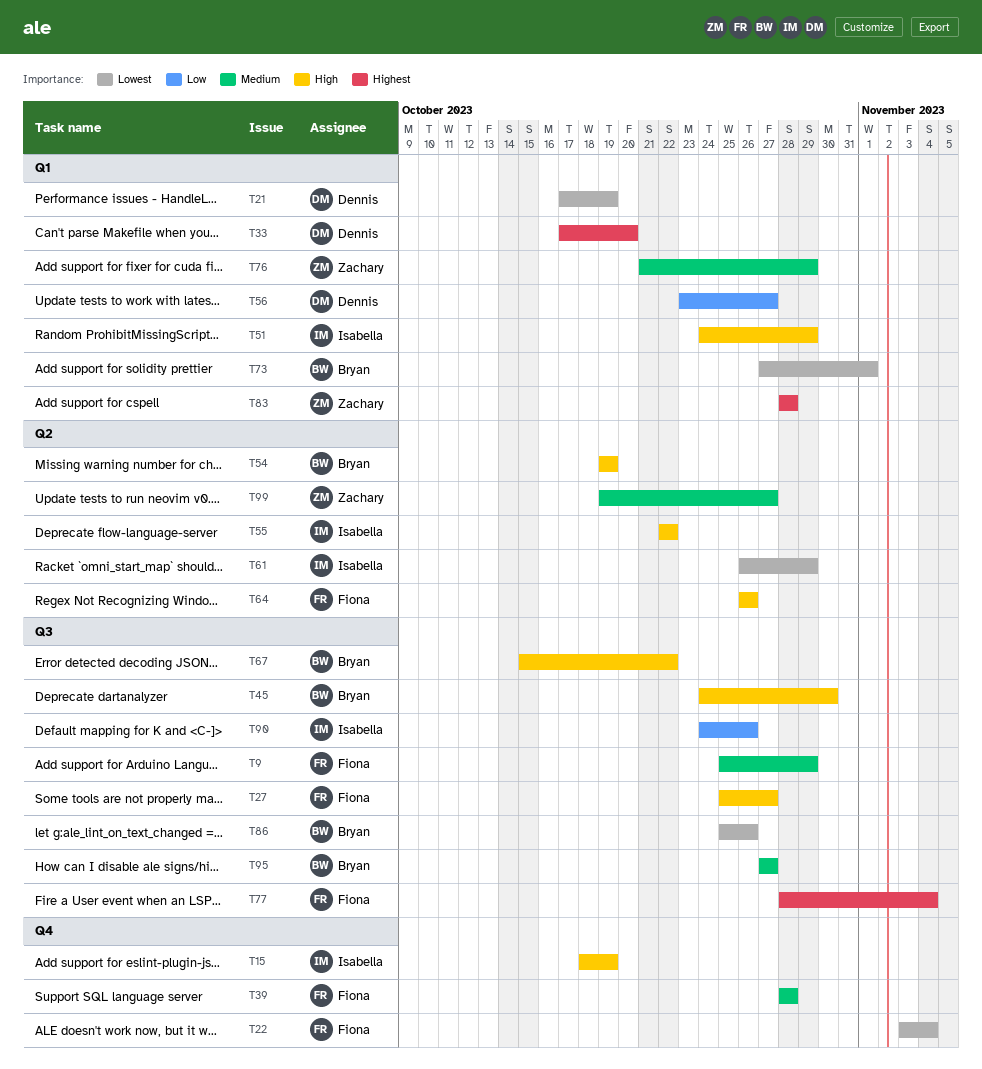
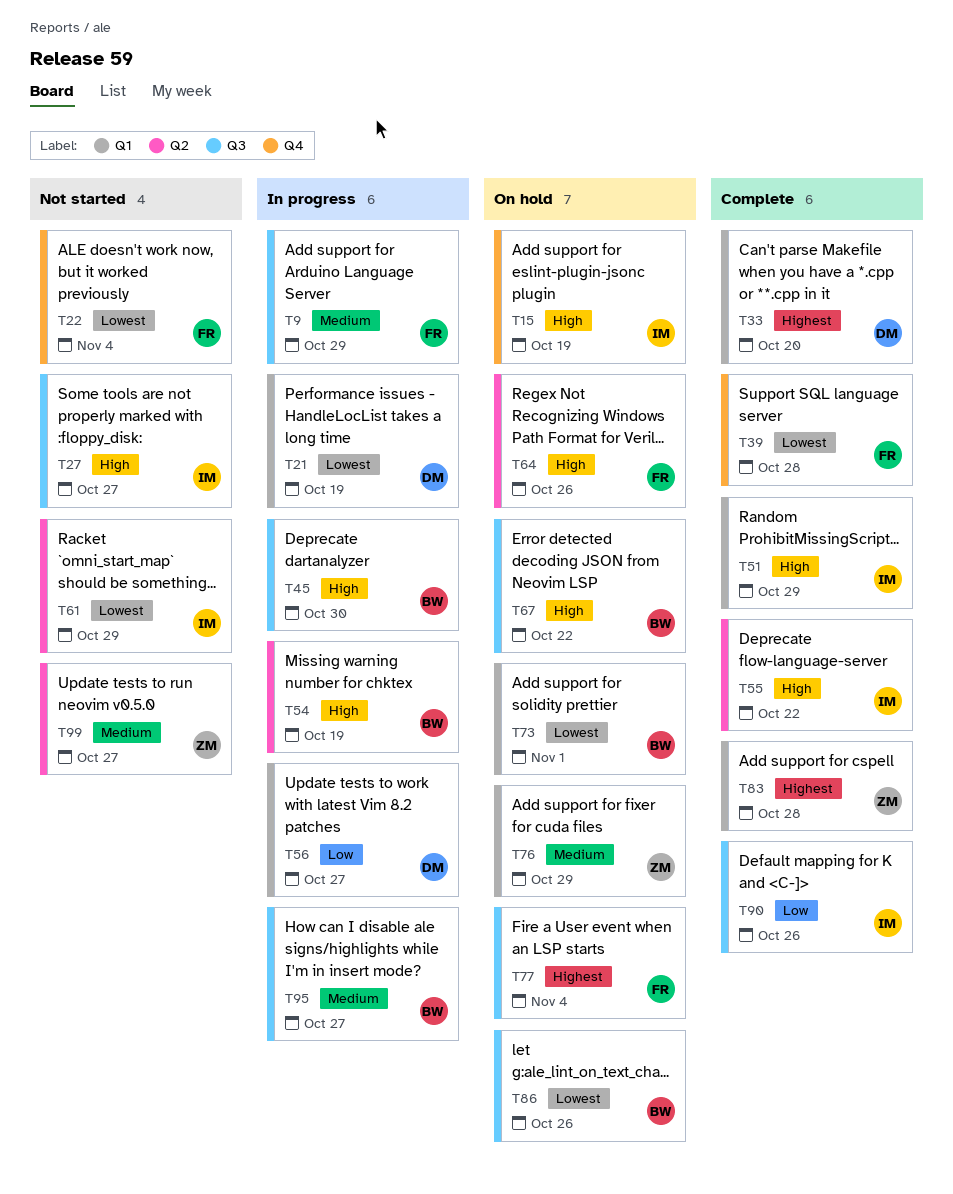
T27, owner: Fiona -> Isabella
T39, priority: Medium -> Lowest

